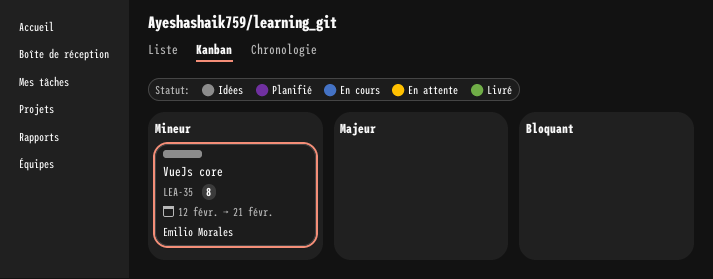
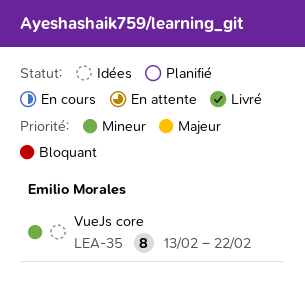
LEA-35, start: Feb 12 -> Feb 13
LEA-35, due: Feb 21 -> Feb 22

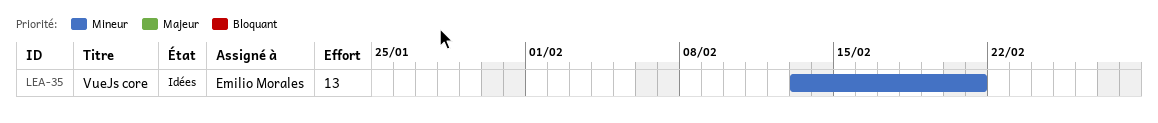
LEA-35, estimate: 8 -> 13
LEA-35, due: Feb 22 -> Feb 21

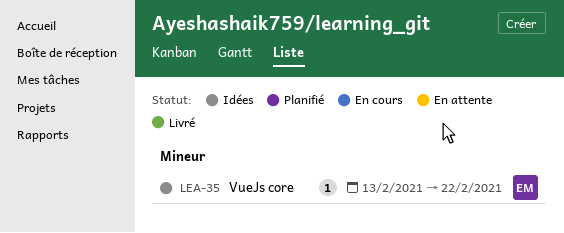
LEA-35, estimate: 13 -> 1
LEA-35, due: Feb 21 -> Feb 22

